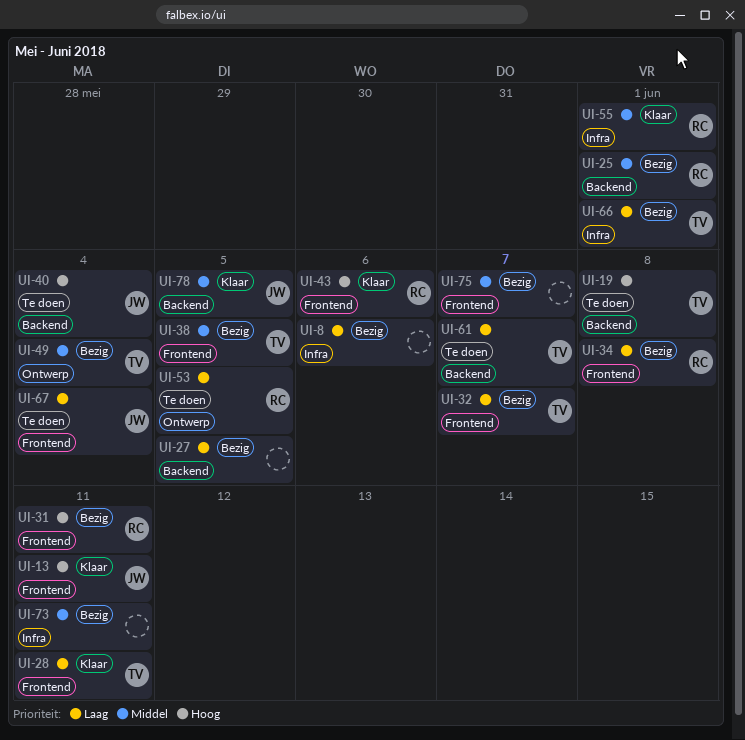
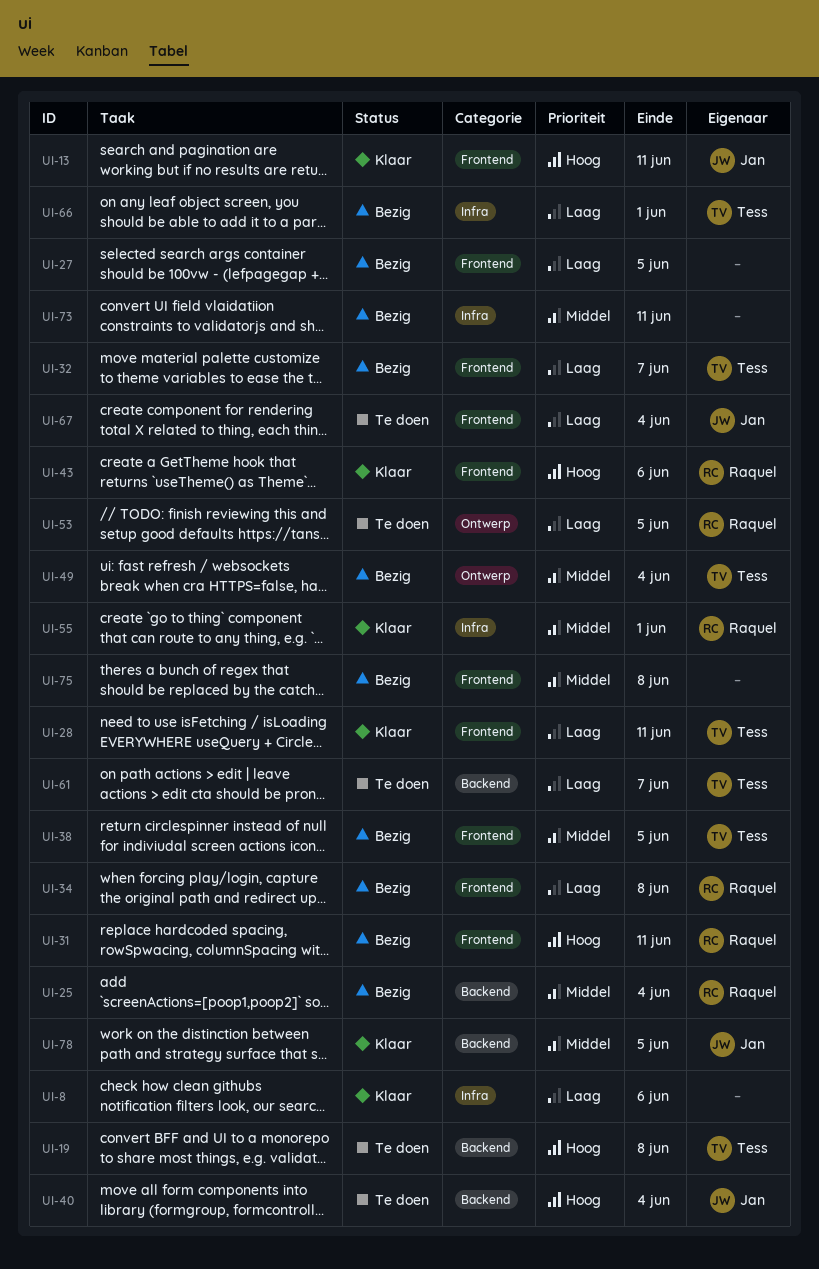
UI-8, status: Bezig -> Klaar
UI-25, due: Jun 1 -> Jun 4
UI-27, label: Backend -> Frontend
UI-75, due: Jun 7 -> Jun 8

